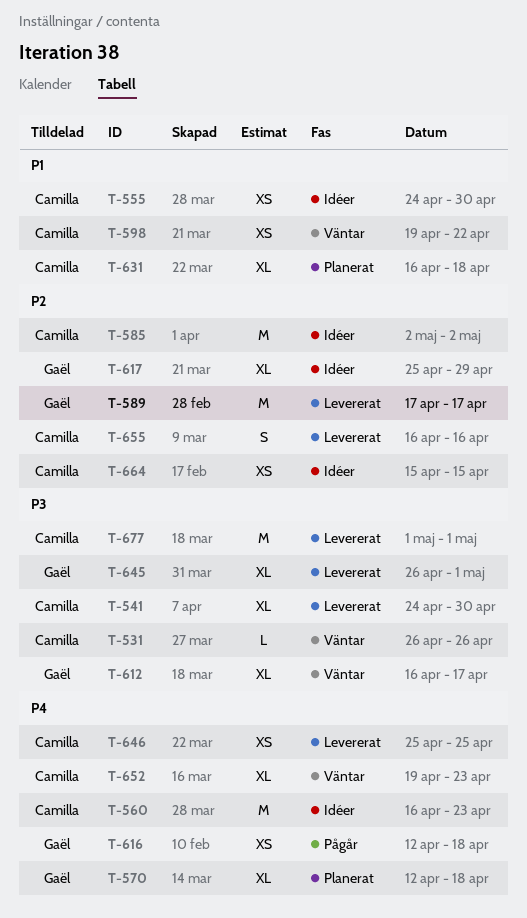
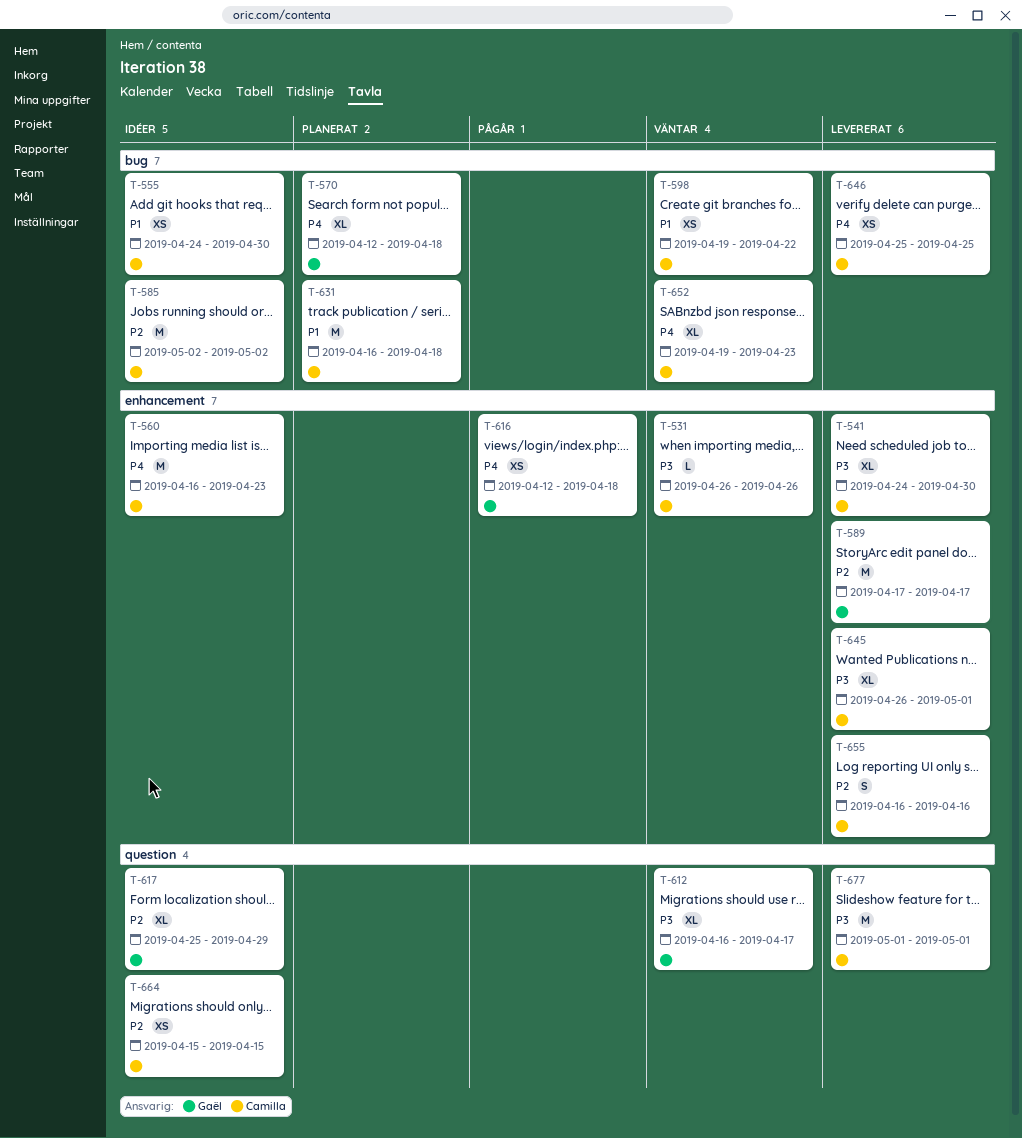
T-631, estimate: XL -> M
T-645, owner: Gaël -> Camilla

